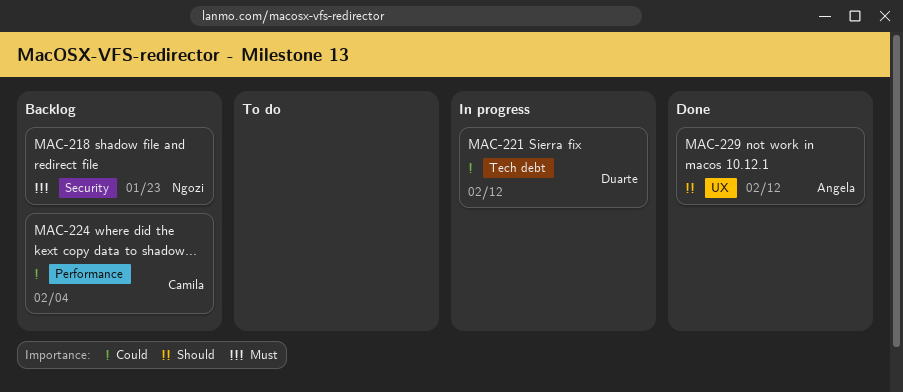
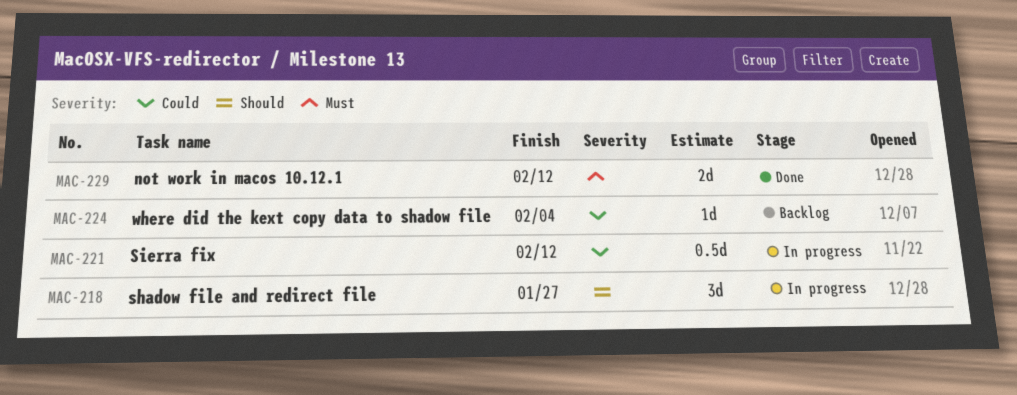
MAC-218, status: Backlog -> In progress
MAC-218, priority: Must -> Should
MAC-218, due: Jan 23 -> Jan 27
MAC-229, priority: Should -> Must

